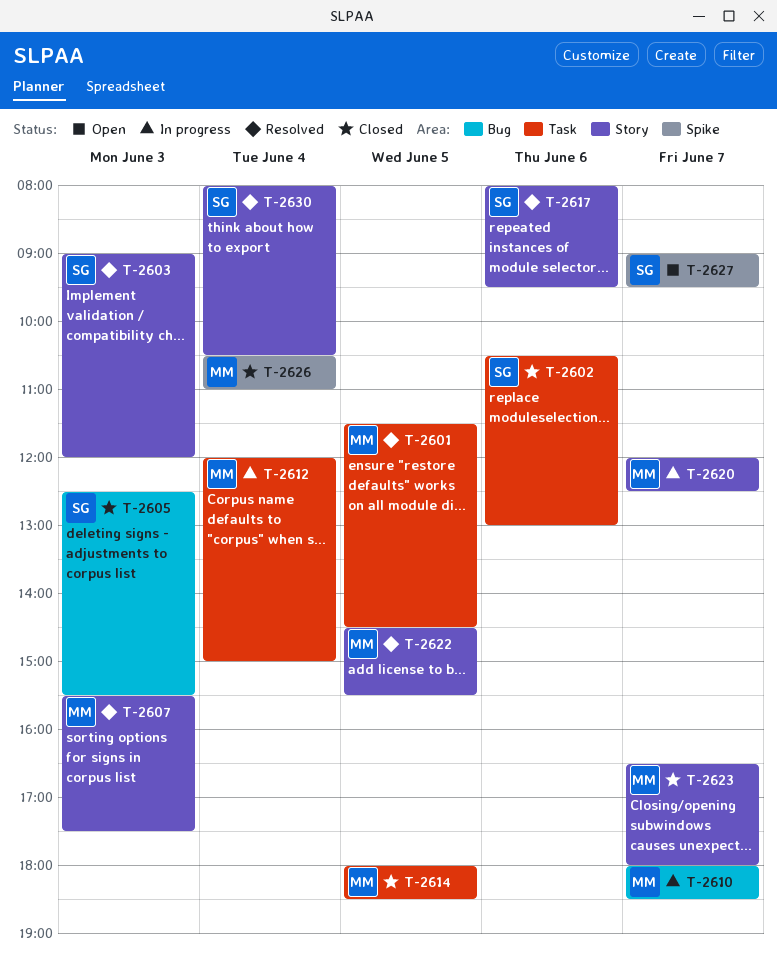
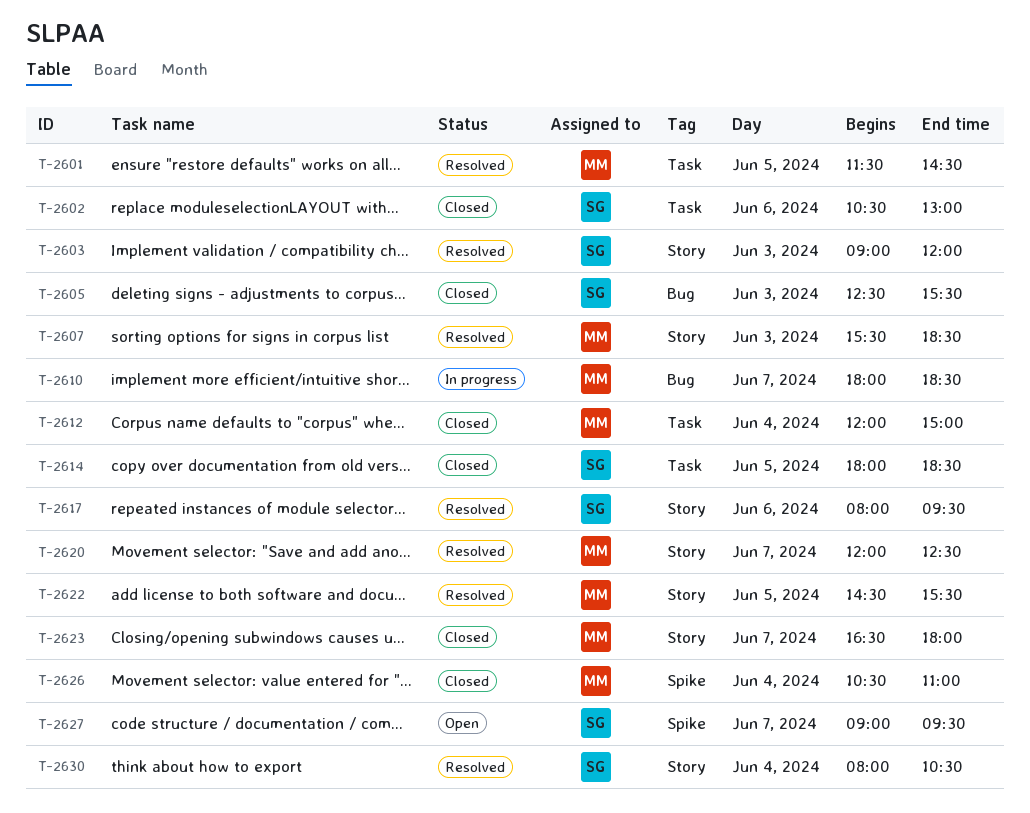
T-2607, ends: 17:30 -> 18:30
T-2612, status: In progress -> Closed
T-2614, owner: MM -> SG
T-2620, status: In progress -> Resolved

